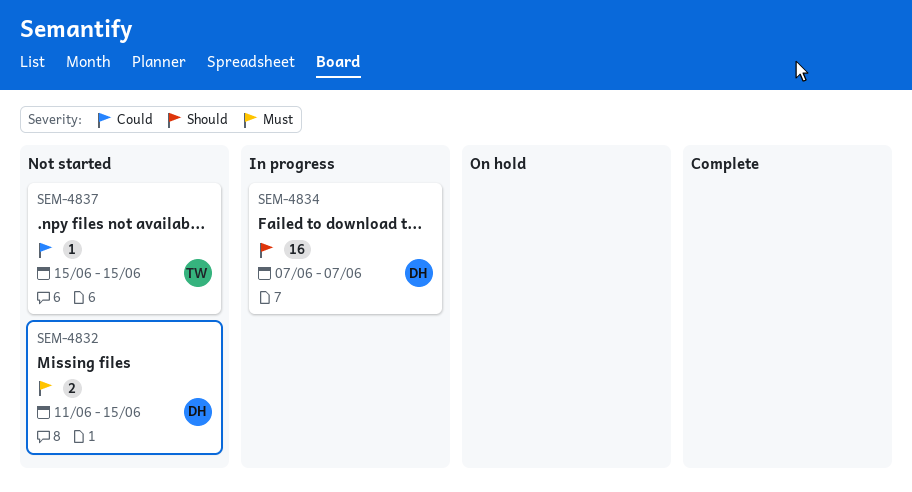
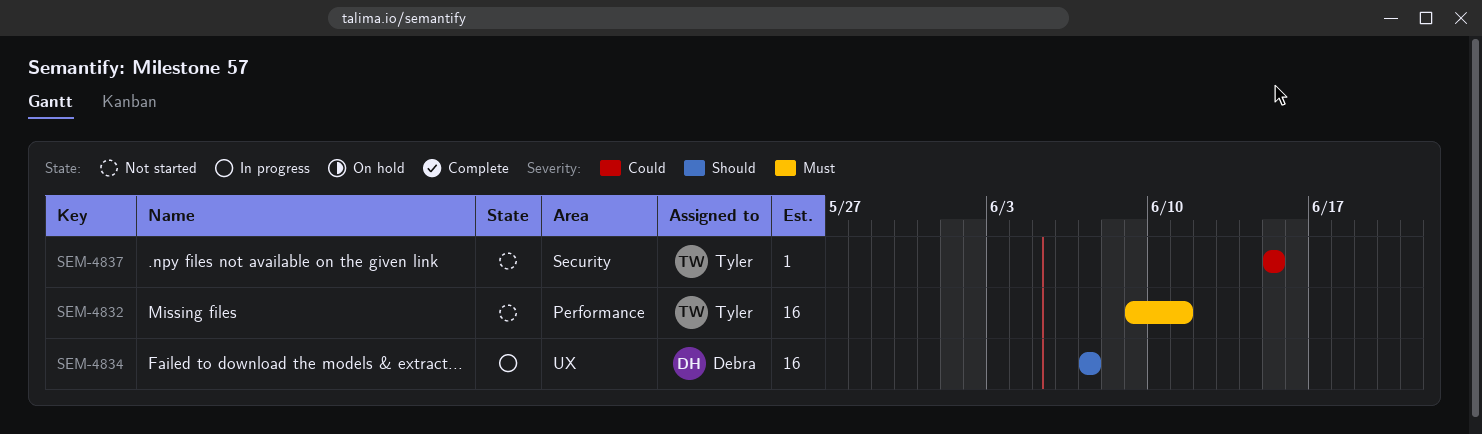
SEM-4832, owner: Debra -> Tyler
SEM-4832, estimate: 2 -> 16
SEM-4832, start: Jun 11 -> Jun 9
SEM-4832, due: Jun 15 -> Jun 11

